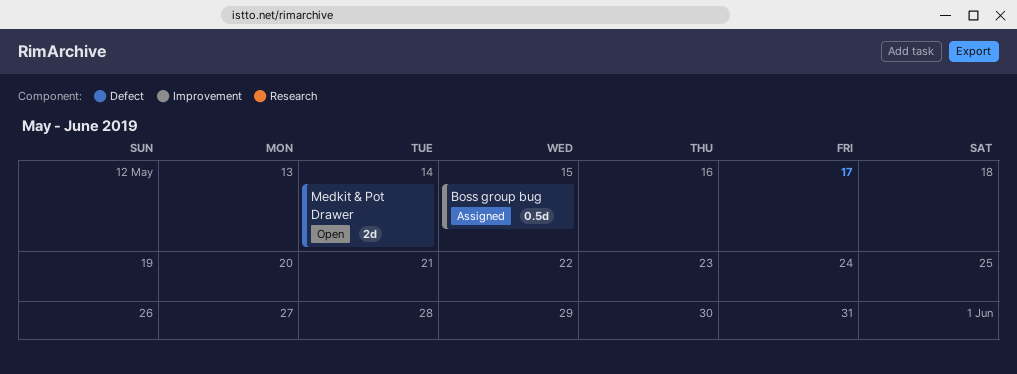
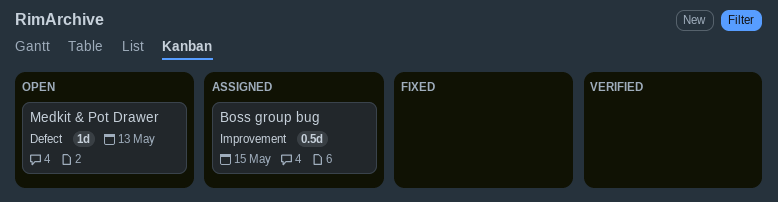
Medkit & Pot Drawer, estimate: 2d -> 1d
Medkit & Pot Drawer, due: May 14 -> May 13

